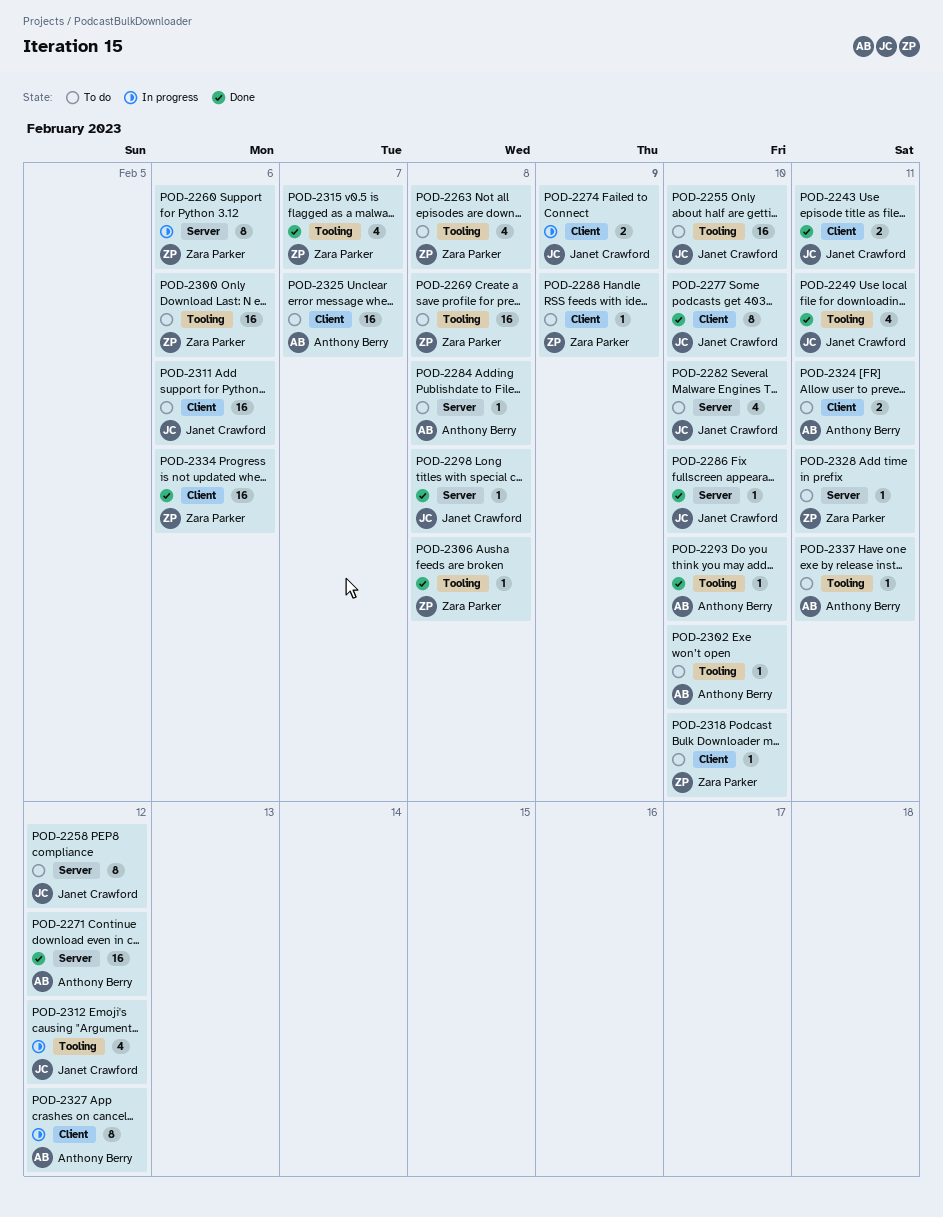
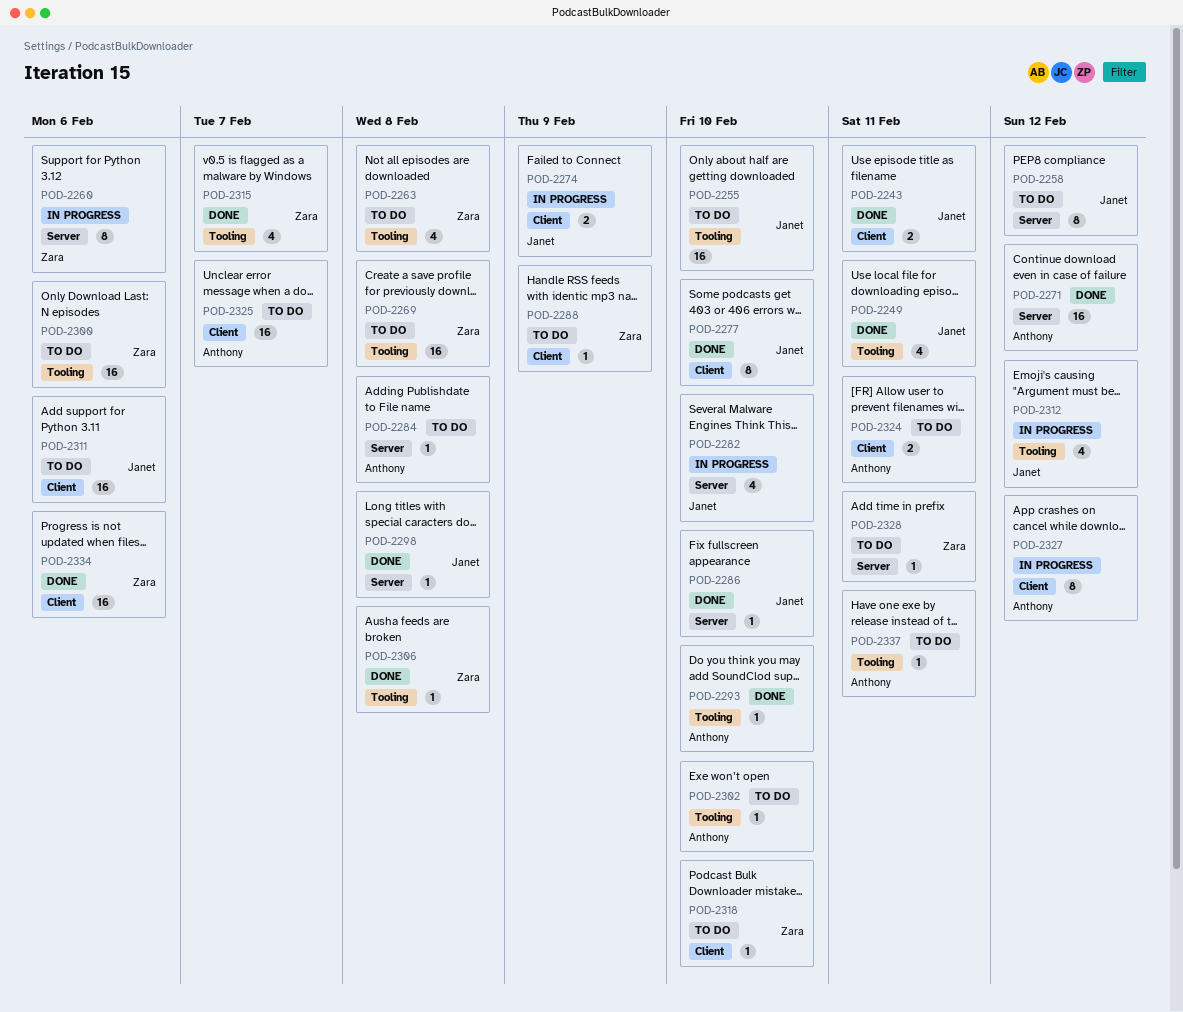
POD-2282, status: To do -> In progress

